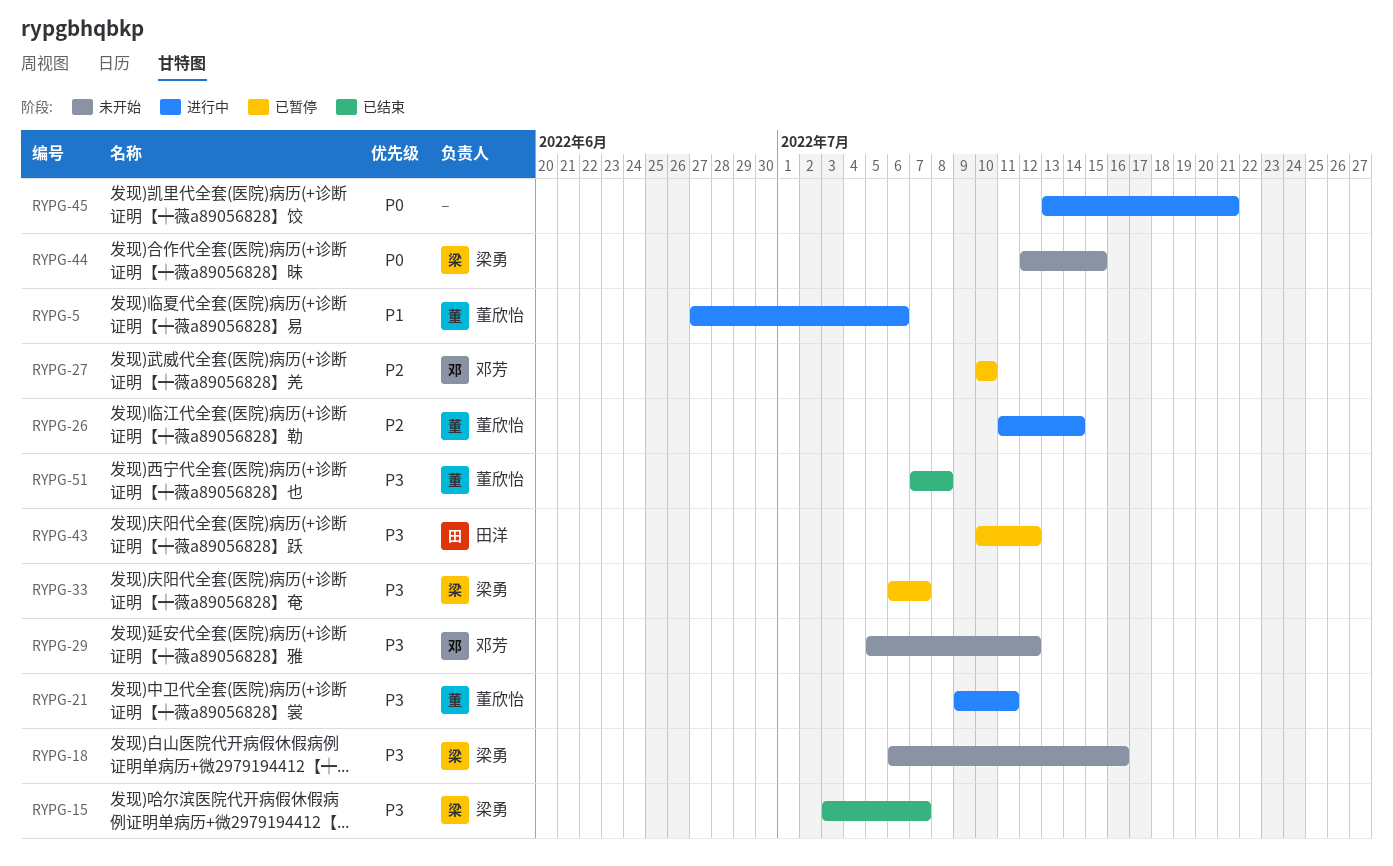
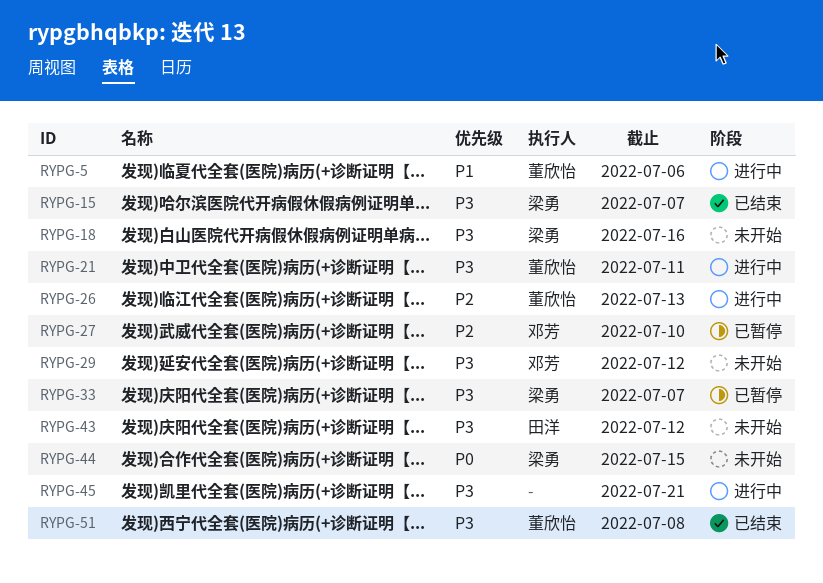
RYPG-26, due: Jul 14 -> Jul 13
RYPG-43, status: 已暂停 -> 未开始
RYPG-45, priority: P0 -> P3

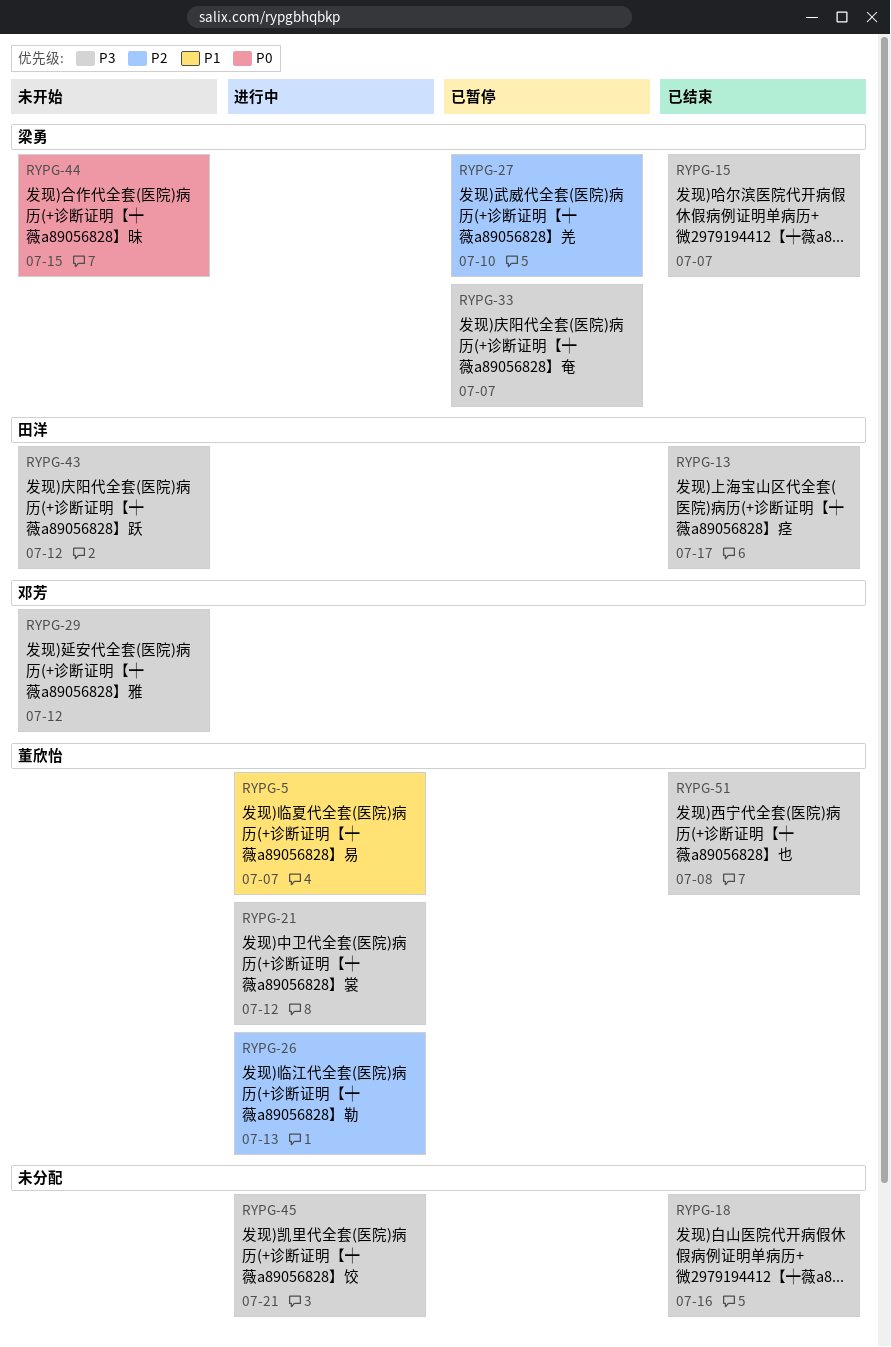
RYPG-5, due: Jul 6 -> Jul 7
RYPG-13: none -> present
RYPG-18, status: 未开始 -> 已结束
RYPG-18, owner: 梁勇 -> none
RYPG-21, due: Jul 11 -> Jul 12
RYPG-27, owner: 邓芳 -> 梁勇

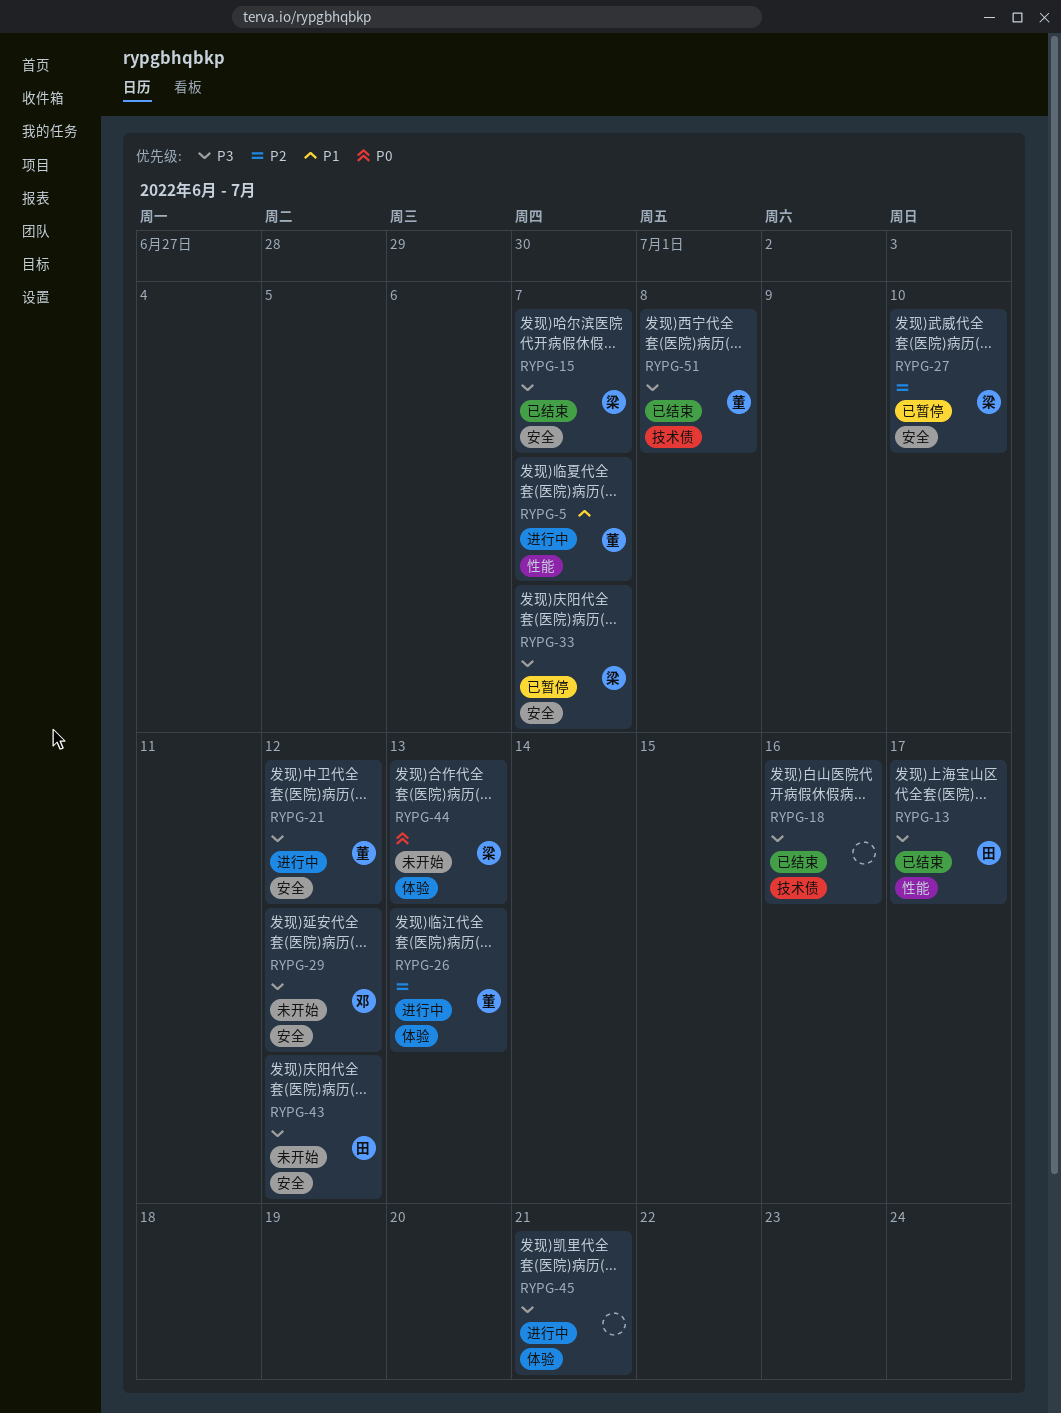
RYPG-44, due: Jul 15 -> Jul 13

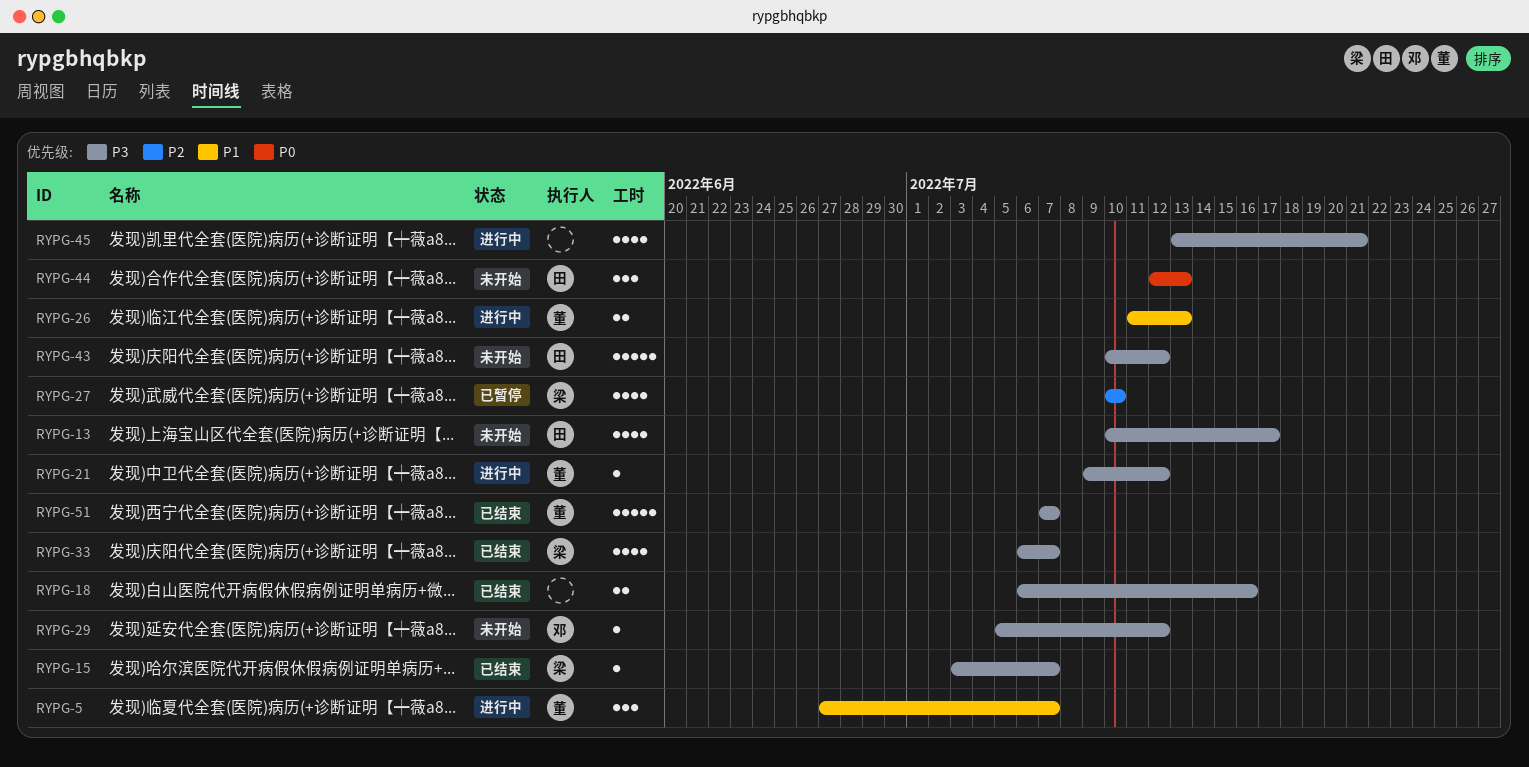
RYPG-13, status: 已结束 -> 未开始
RYPG-26, priority: P2 -> P1
RYPG-33, status: 已暂停 -> 已结束
RYPG-44, owner: 梁 -> 田
RYPG-51, due: Jul 8 -> Jul 7

